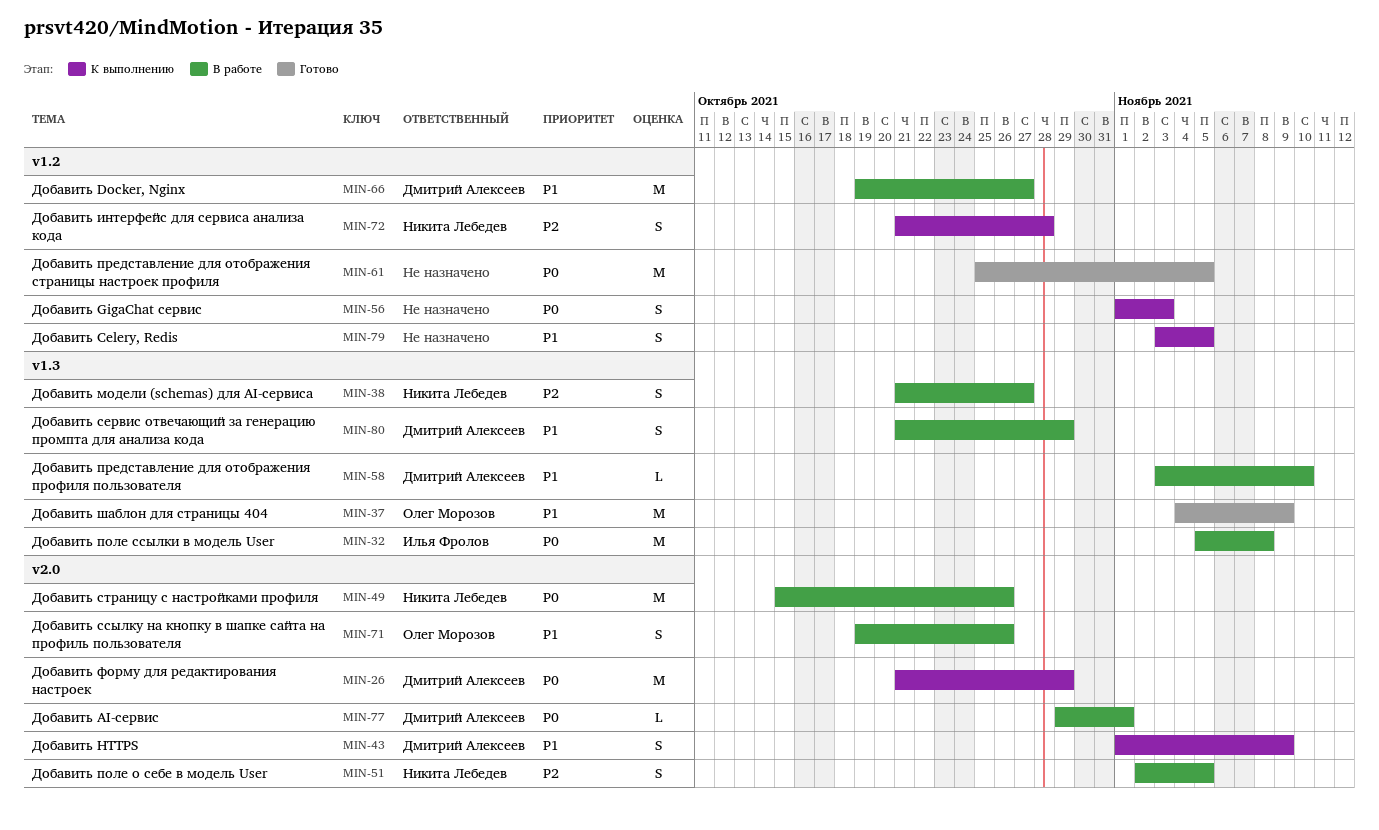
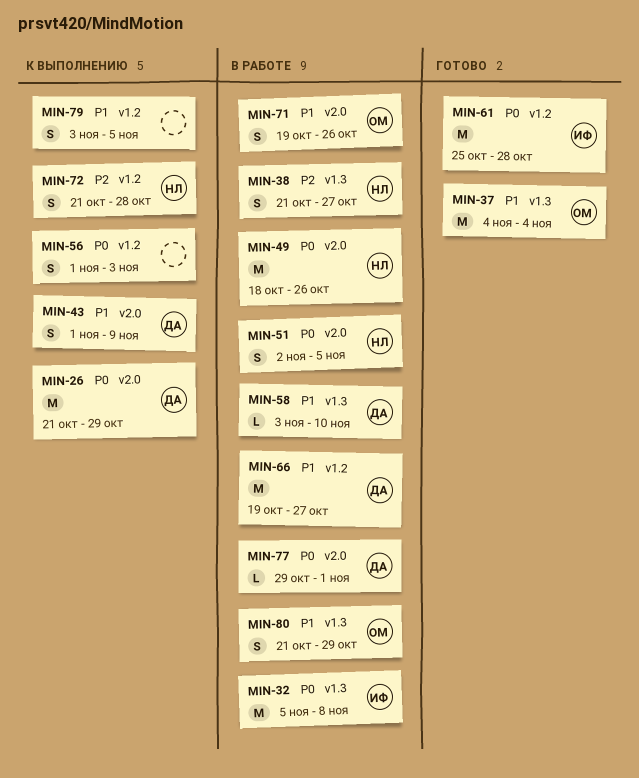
MIN-37, due: Nov 9 -> Nov 4
MIN-49, start: Oct 15 -> Oct 18
MIN-51, priority: P2 -> P0
MIN-61, owner: none -> Илья Фролов
MIN-61, due: Nov 5 -> Oct 28
MIN-80, owner: Дмитрий Алексеев -> Олег Морозов

